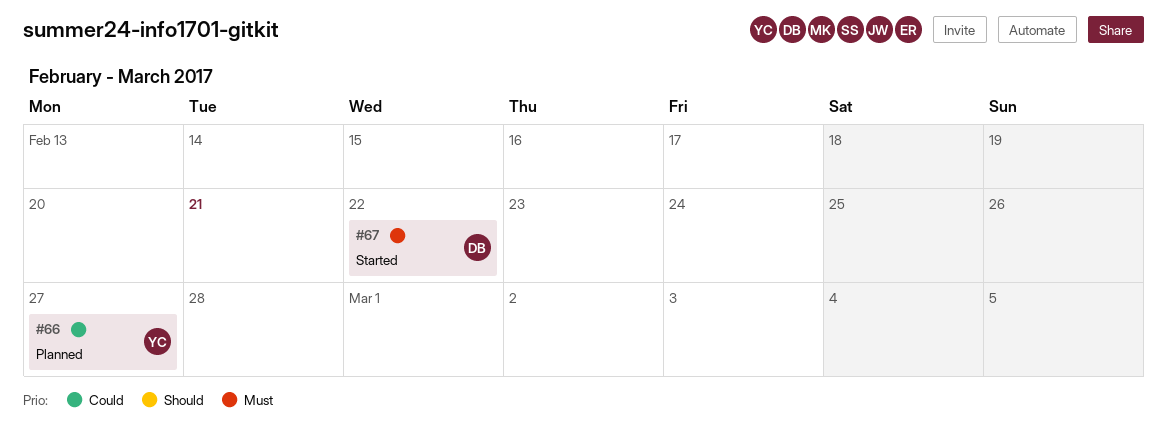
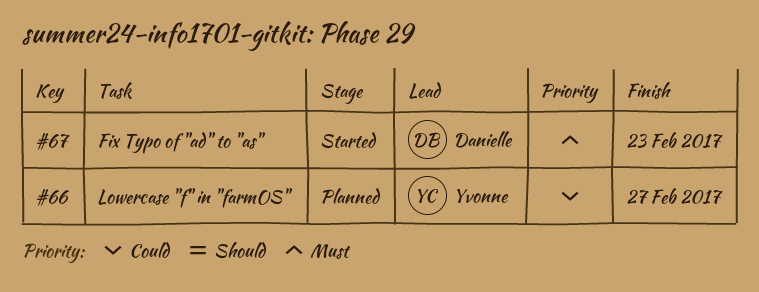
#67, due: Feb 22 -> Feb 23

